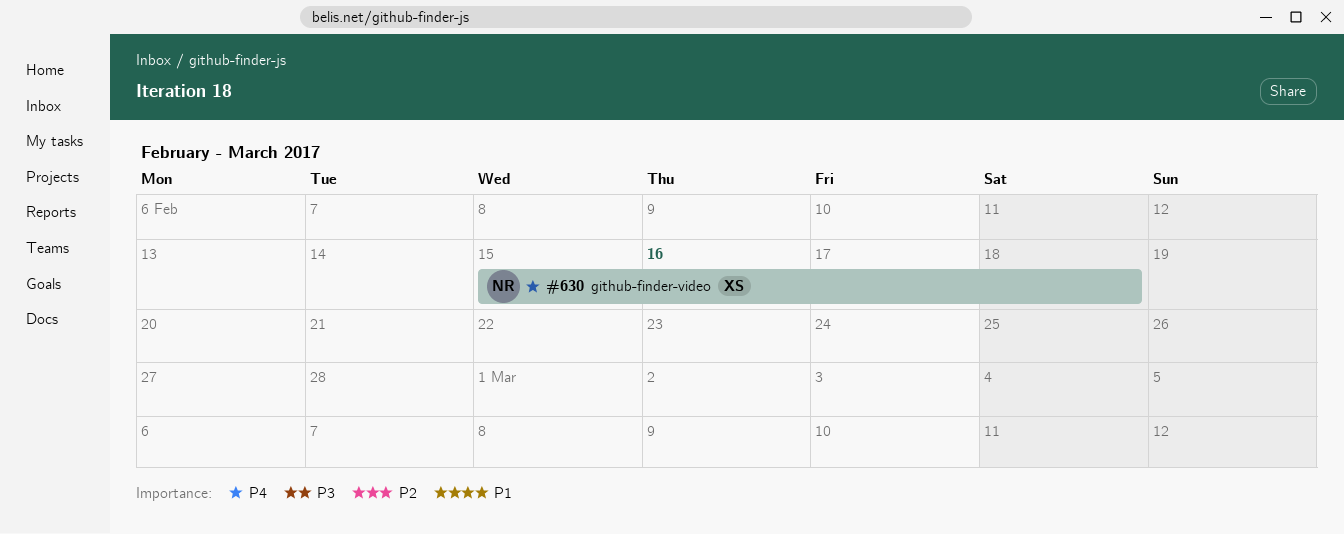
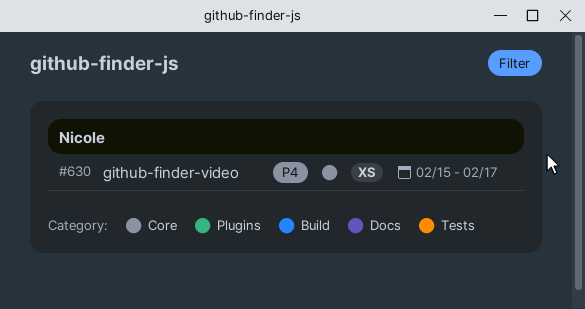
#630, due: Feb 18 -> Feb 17

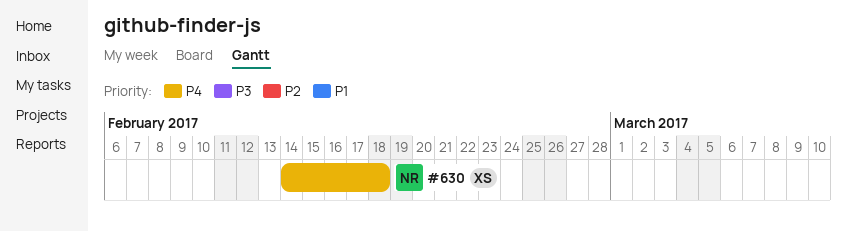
#630, start: Feb 15 -> Feb 14
#630, due: Feb 17 -> Feb 18

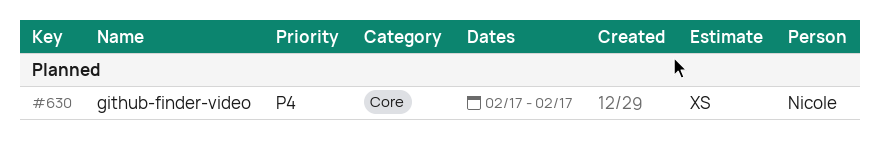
#630, start: Feb 14 -> Feb 17
#630, due: Feb 18 -> Feb 17

